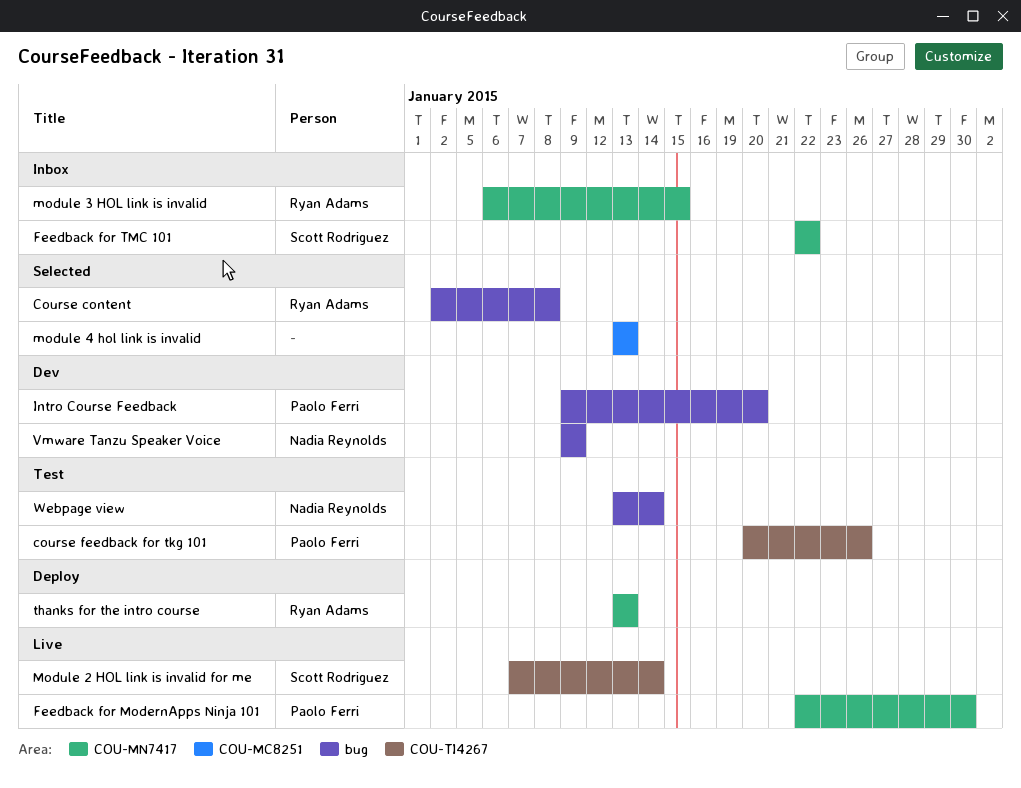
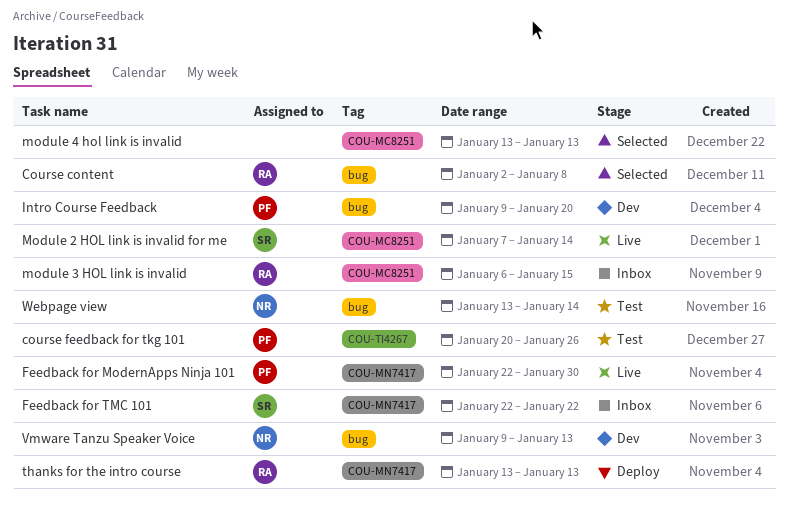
Module 2 HOL link is invalid for me, label: COU-TI4267 -> COU-MC8251
module 3 HOL link is invalid, label: COU-MN7417 -> COU-MC8251
Vmware Tanzu Speaker Voice, due: Jan 9 -> Jan 13

